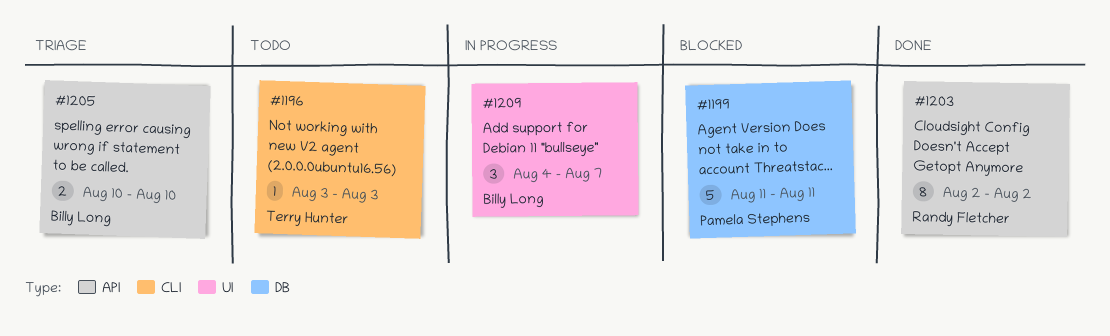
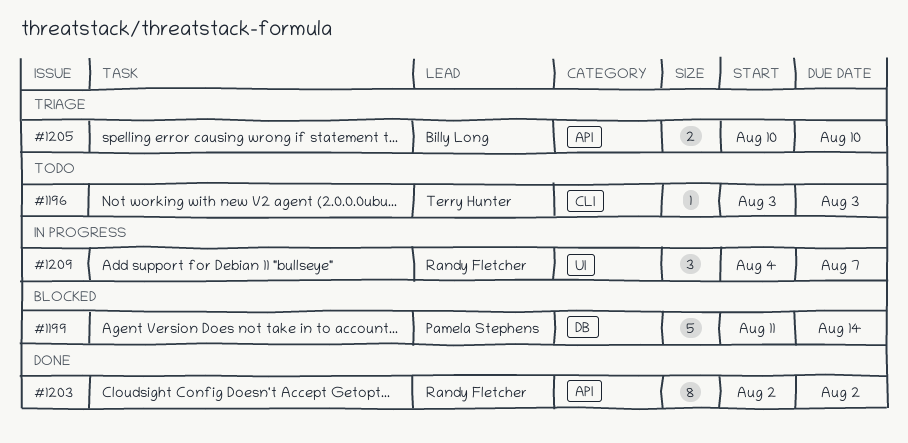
#1199, due: Aug 11 -> Aug 14
#1209, owner: Billy Long -> Randy Fletcher

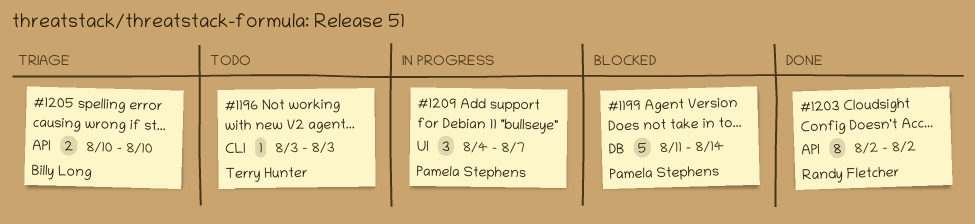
#1209, owner: Randy Fletcher -> Pamela Stephens

